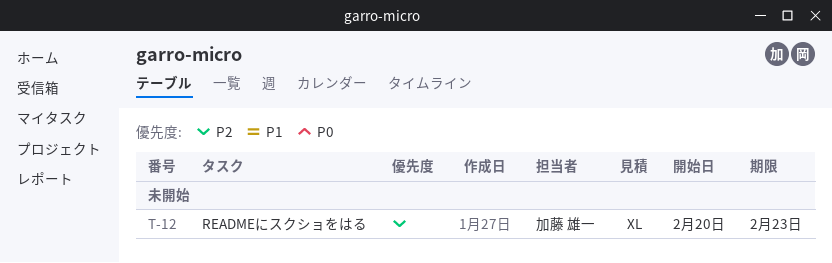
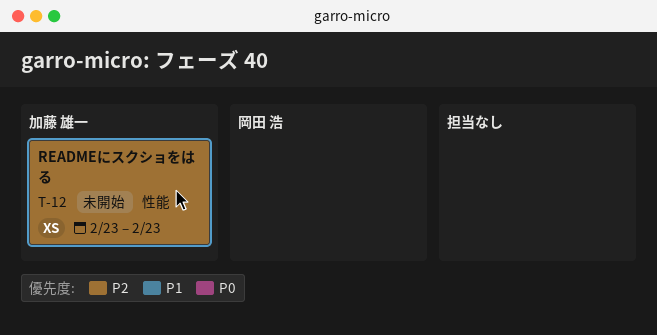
T-12, estimate: XL -> XS
T-12, start: Feb 20 -> Feb 23

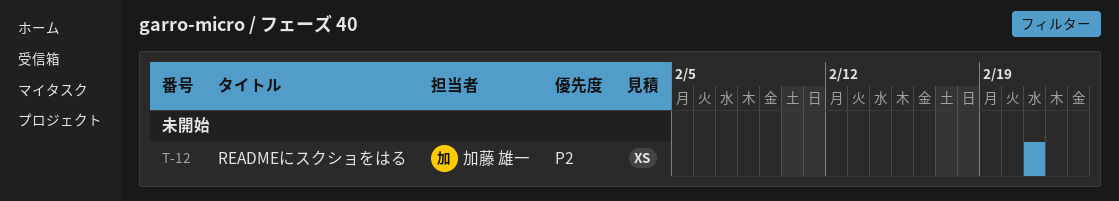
T-12, start: Feb 23 -> Feb 21
T-12, due: Feb 23 -> Feb 21

